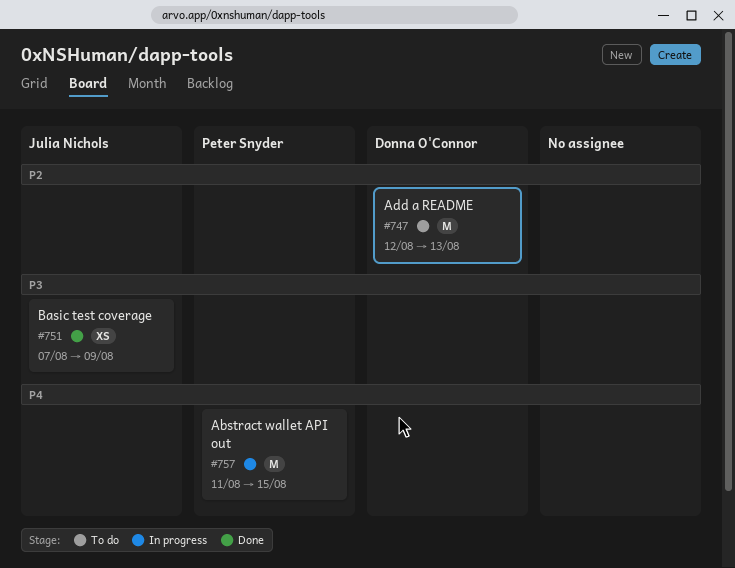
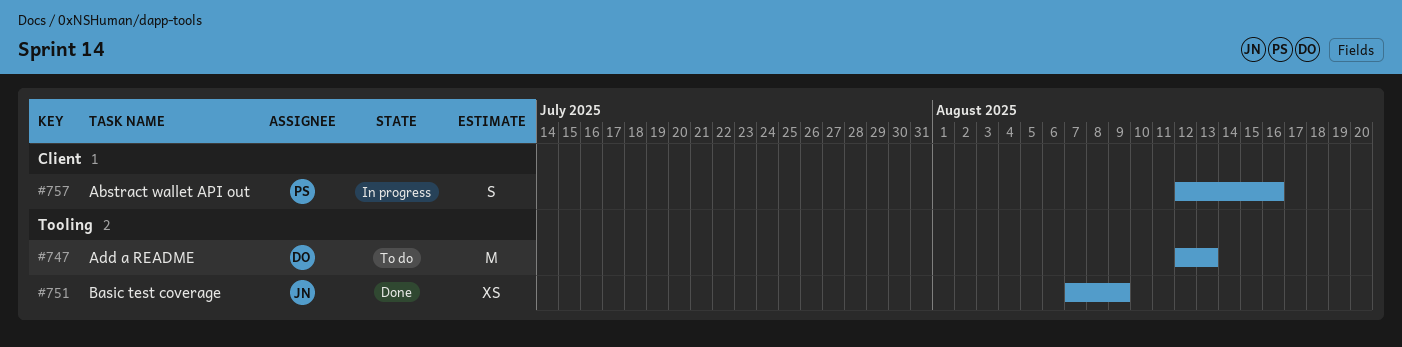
#757, estimate: M -> S
#757, start: Aug 11 -> Aug 12
#757, due: Aug 15 -> Aug 16

